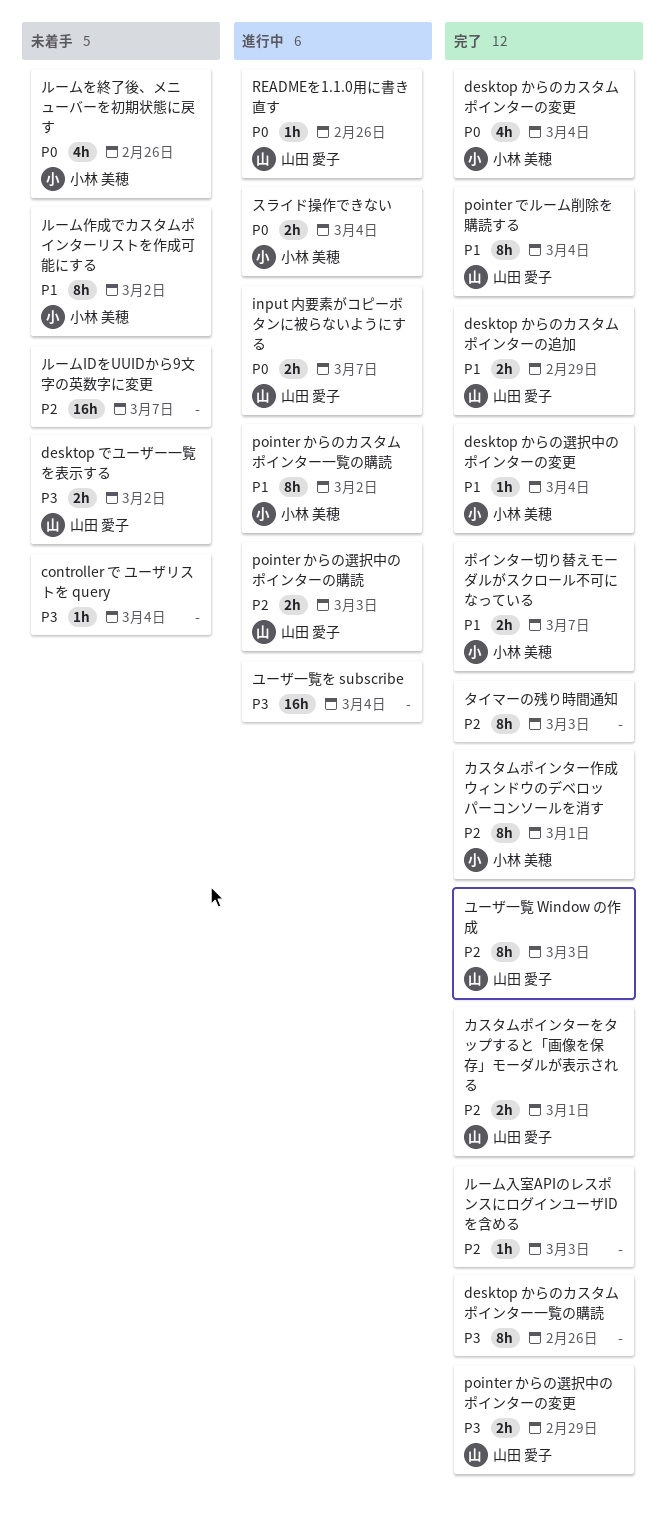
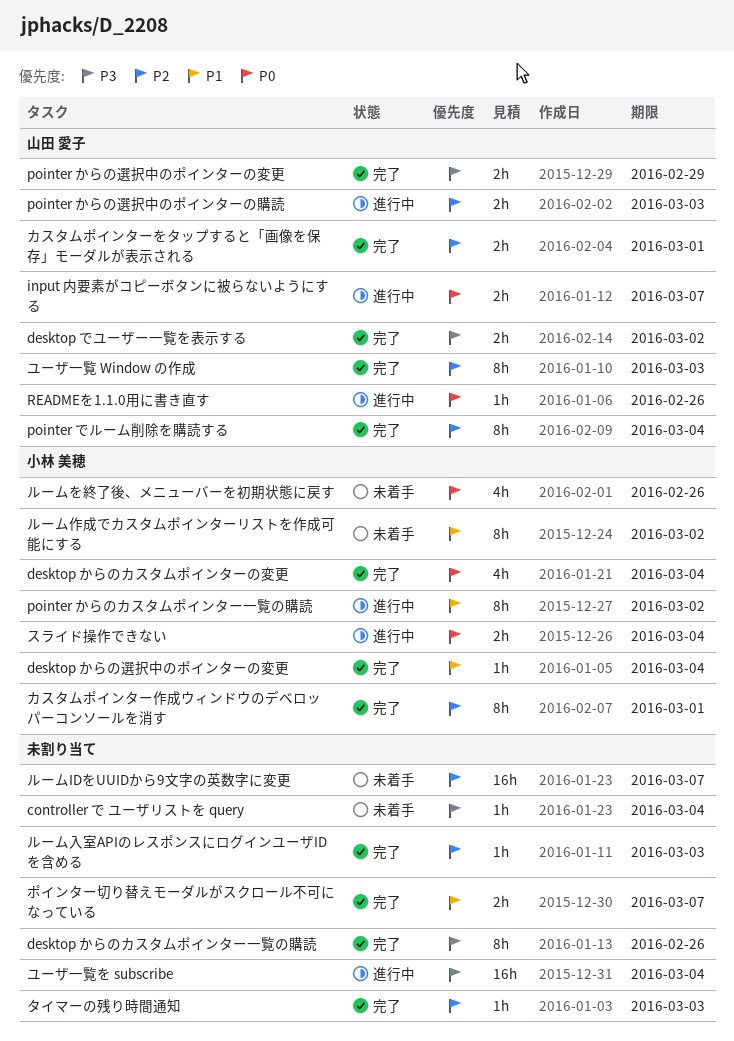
desktop からのカスタムポインターの追加: present -> none
desktop でユーザー一覧を表示する, status: 未着手 -> 完了
pointer でルーム削除を購読する, priority: P1 -> P2
タイマーの残り時間通知, estimate: 8h -> 1h
ポインター切り替えモーダルがスクロール不可になっている, owner: 小林 美穂 -> none

